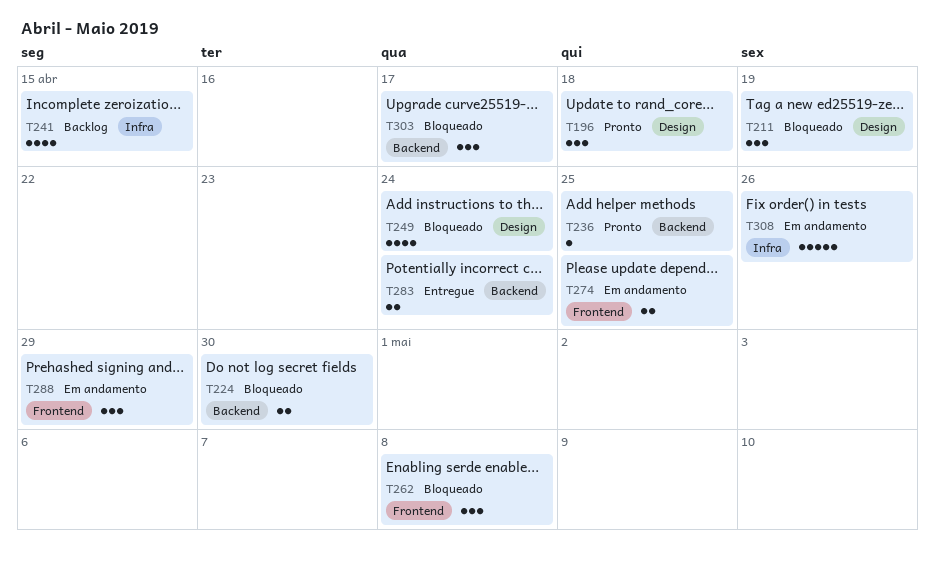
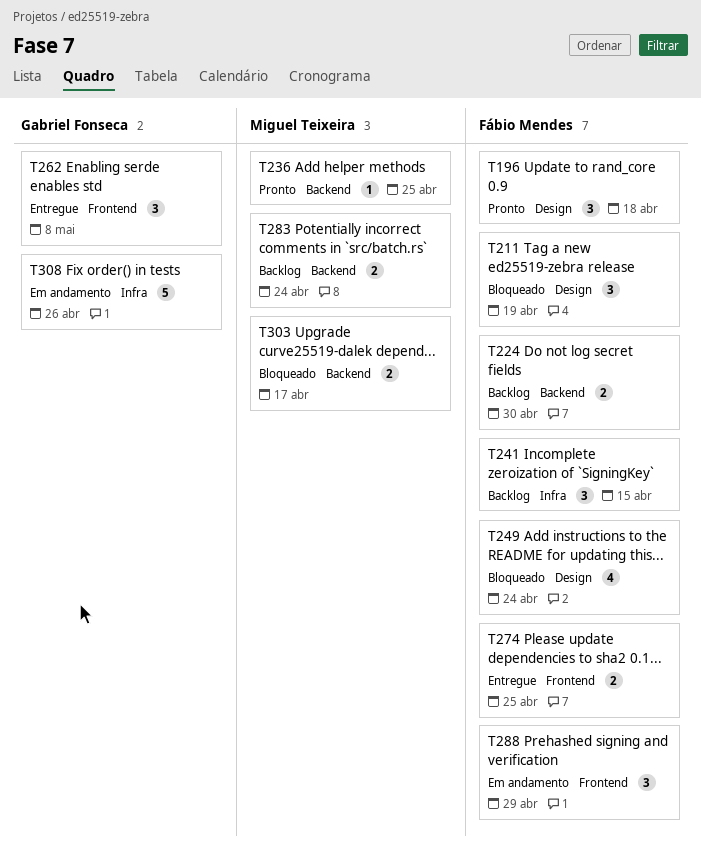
T224, status: Bloqueado -> Backlog
T241, estimate: 4 -> 3
T262, status: Bloqueado -> Entregue
T274, status: Em andamento -> Entregue
T283, status: Entregue -> Backlog
T303, estimate: 3 -> 2

